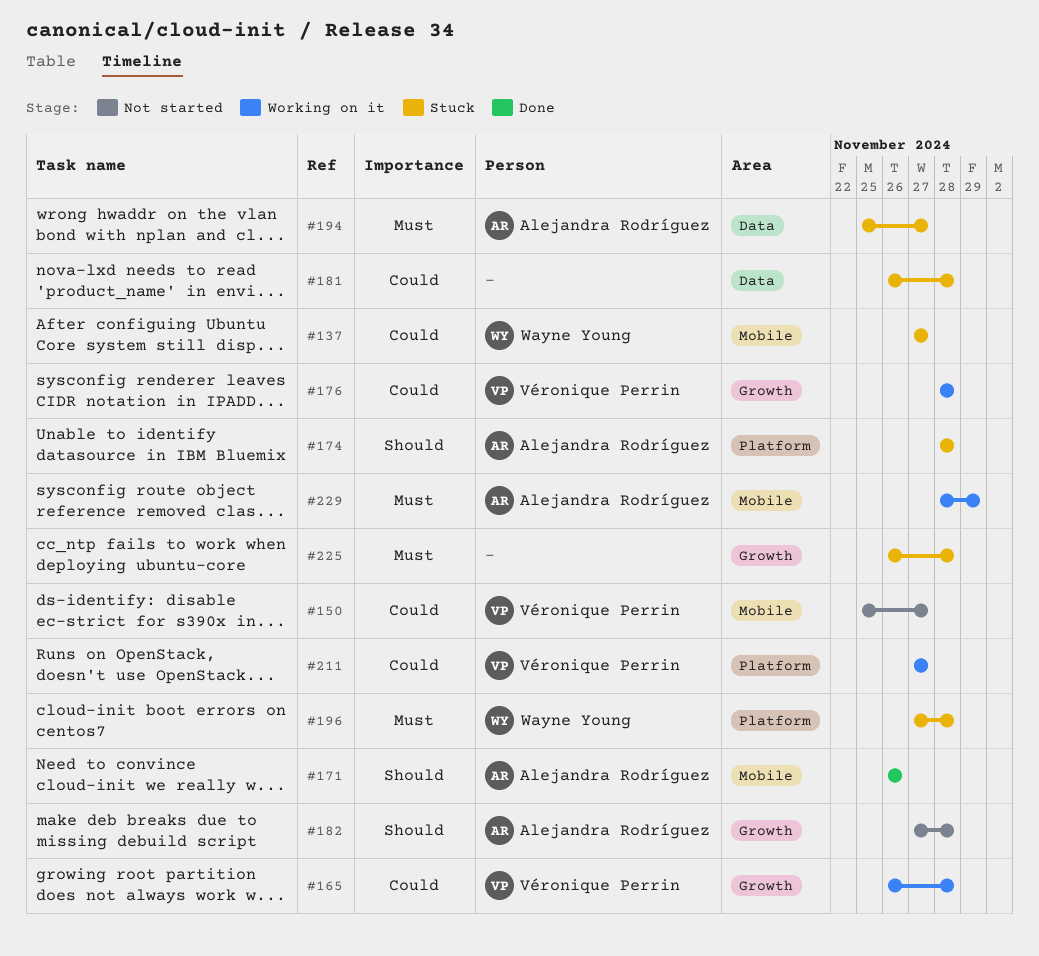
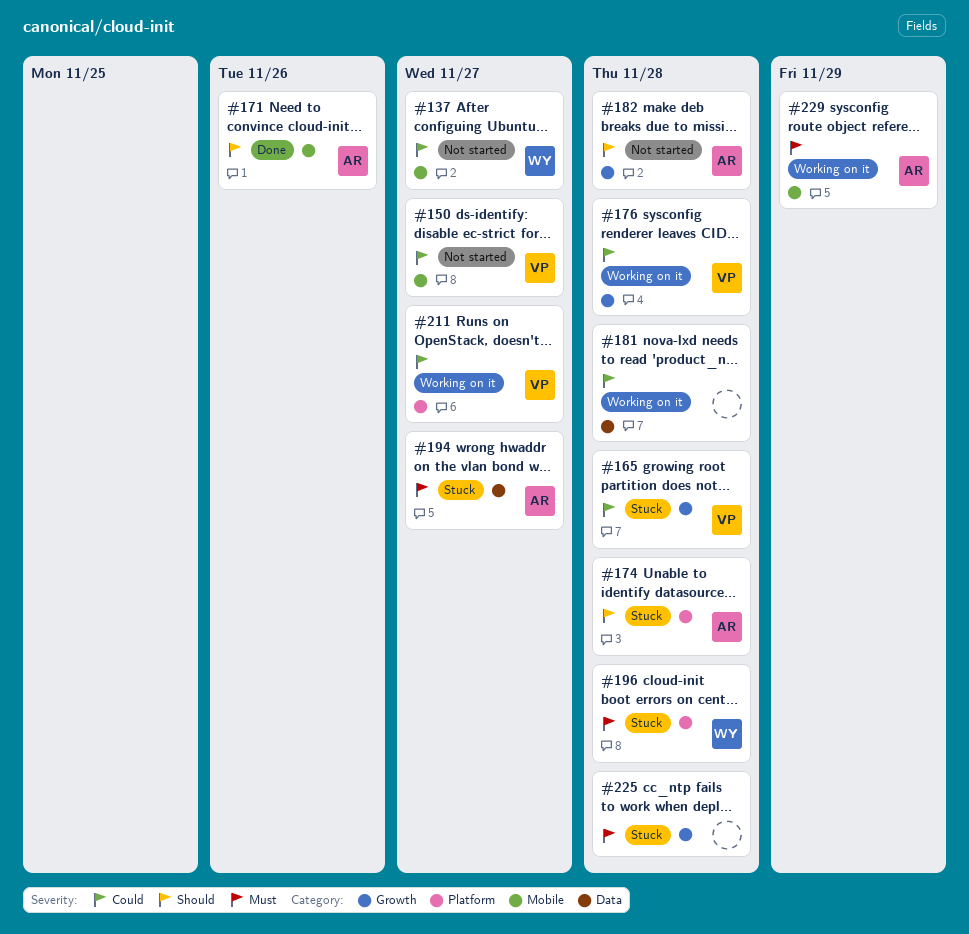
#137, status: Stuck -> Not started
#165, status: Working on it -> Stuck
#181, status: Stuck -> Working on it

